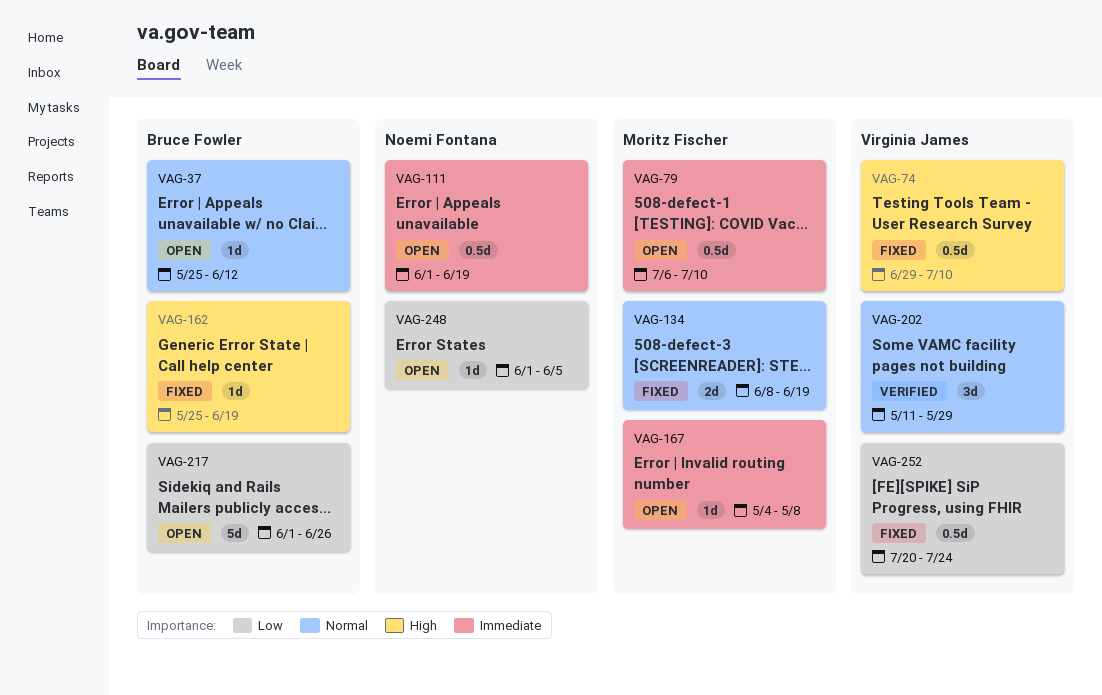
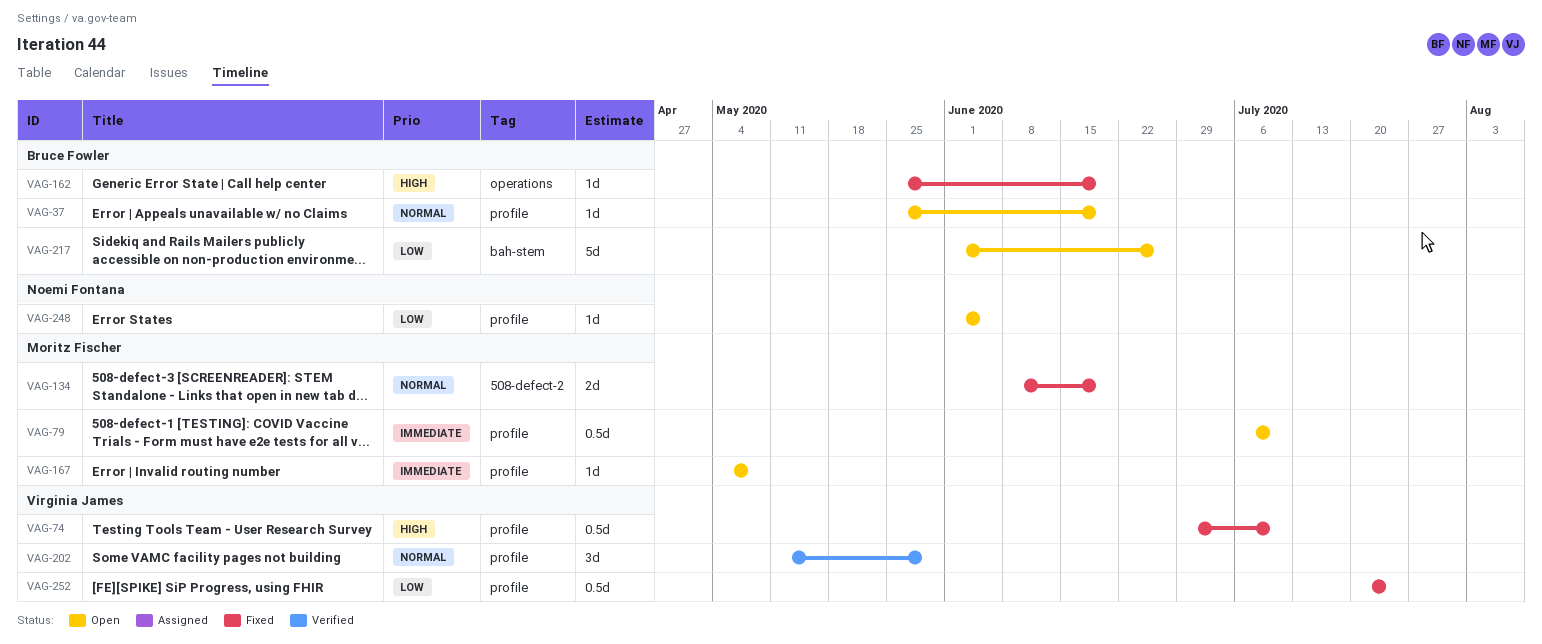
VAG-37, due: Jun 12 -> Jun 19
VAG-111: present -> none

